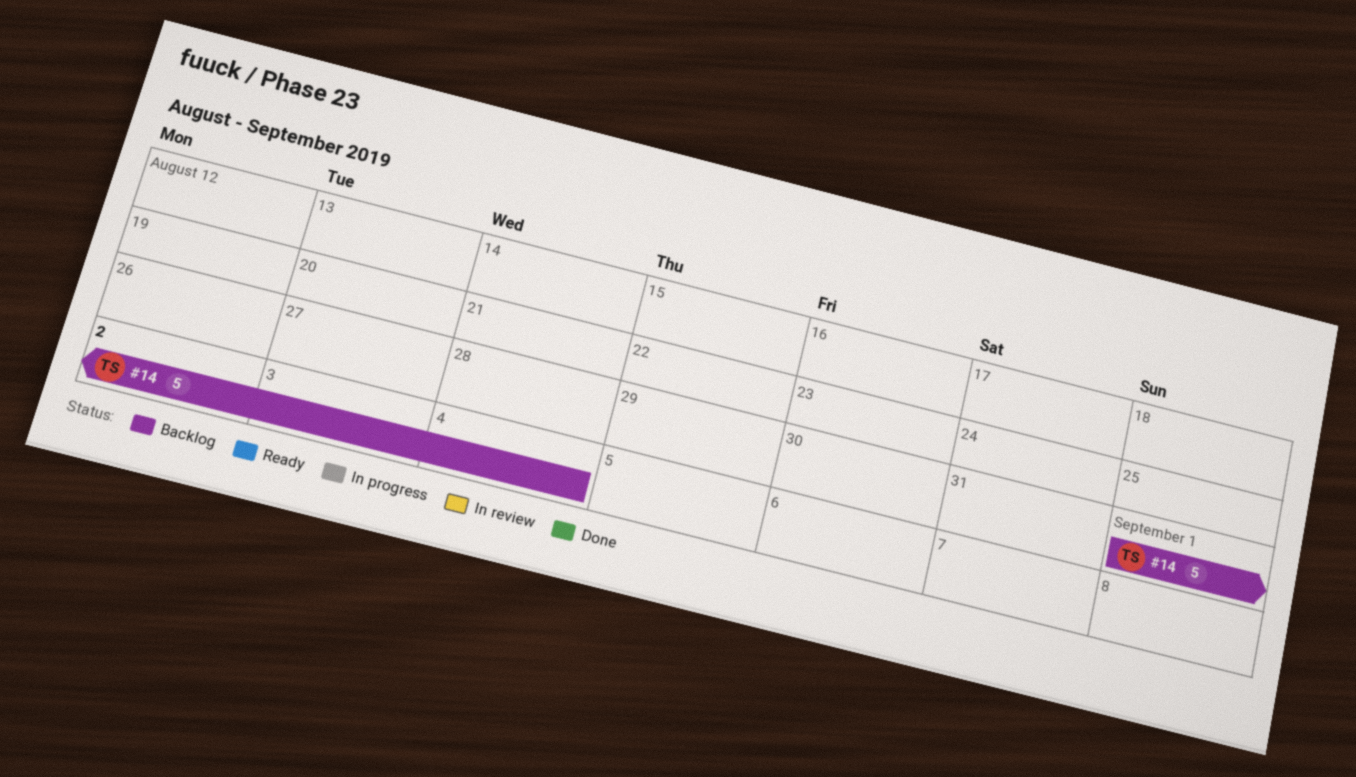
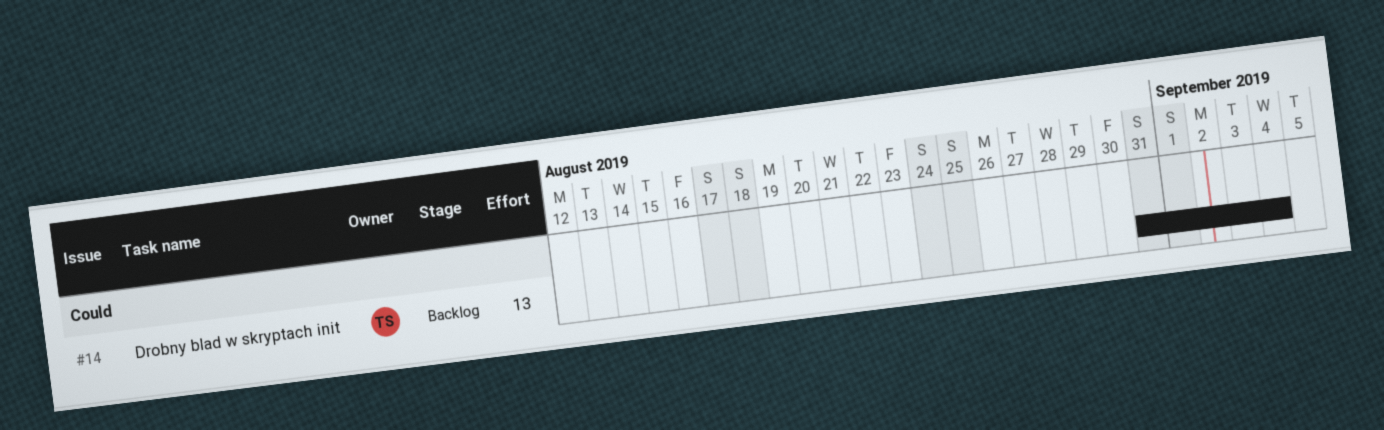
#14, estimate: 5 -> 13
#14, start: Sep 1 -> Aug 31

